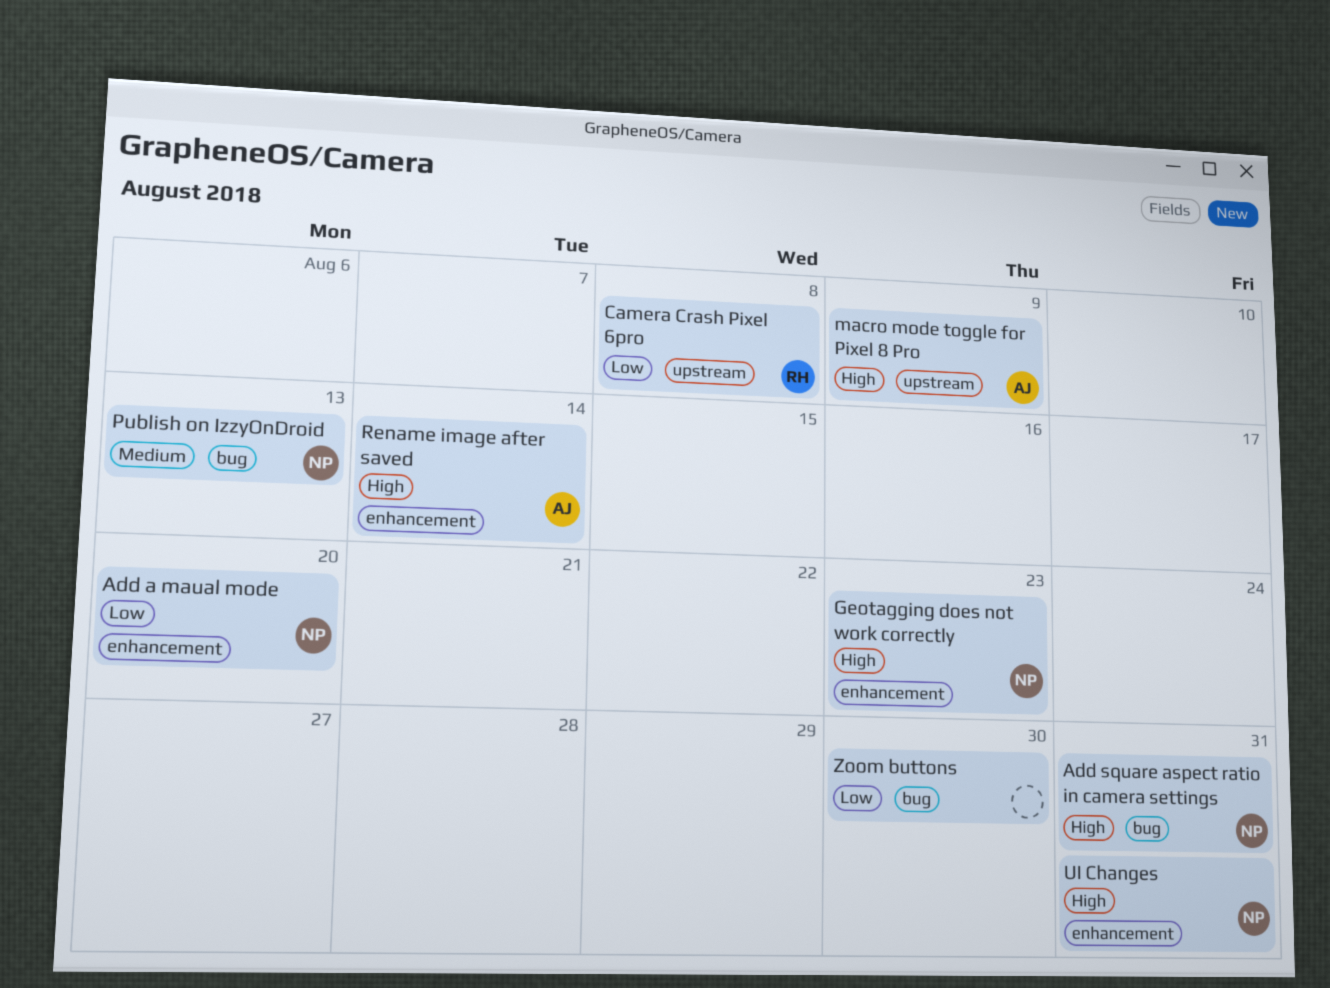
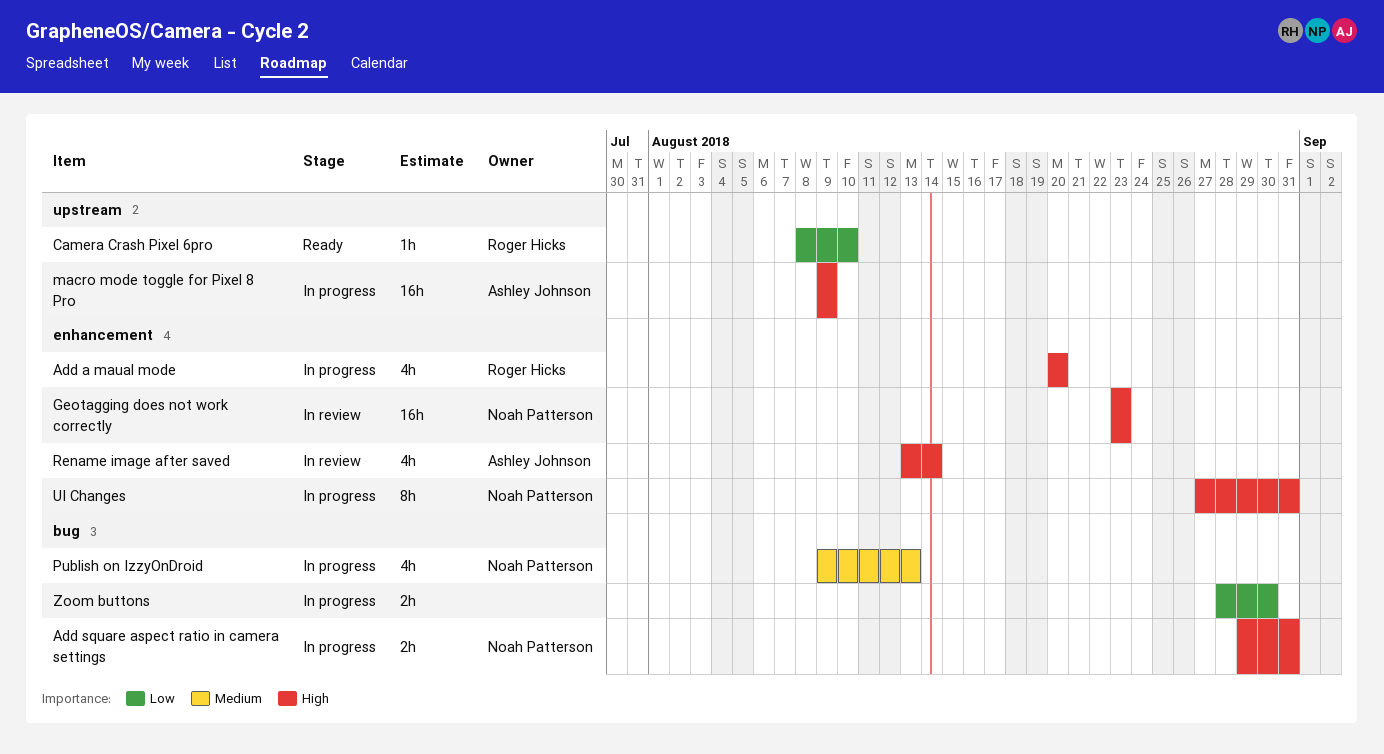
Add a maual mode, owner: Noah Patterson -> Roger Hicks
Add a maual mode, priority: Low -> High
Camera Crash Pixel 6pro, due: Aug 8 -> Aug 10

